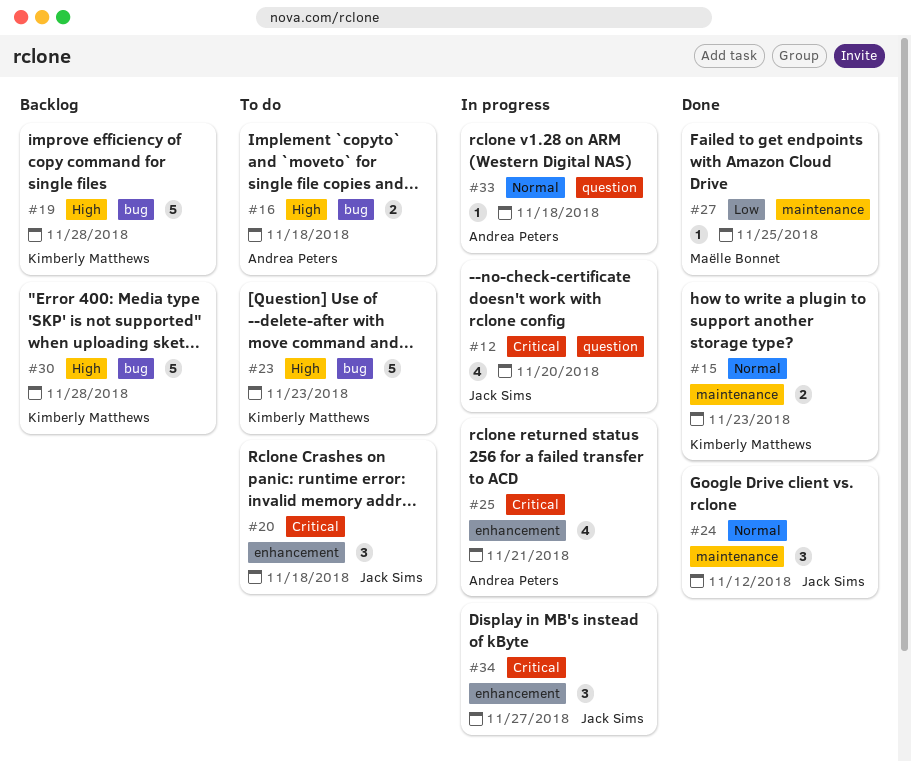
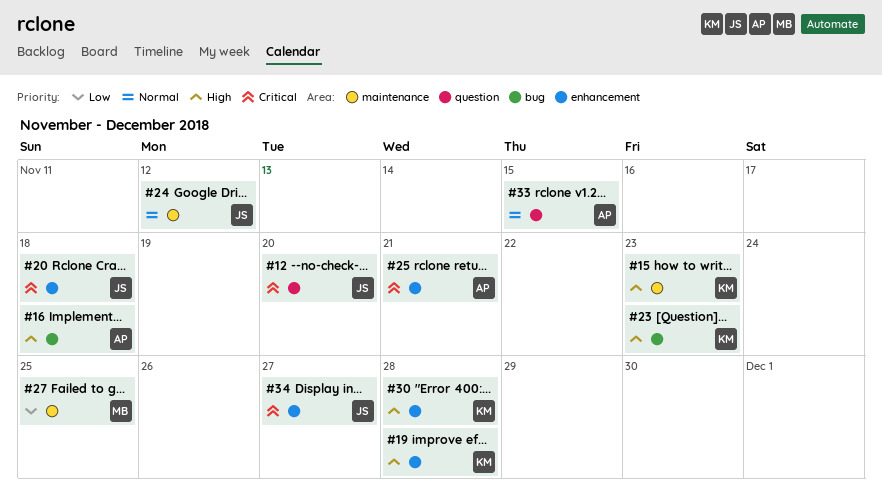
#15, priority: Normal -> High
#19, label: bug -> enhancement
#30, label: bug -> enhancement
#33, due: Nov 18 -> Nov 15

